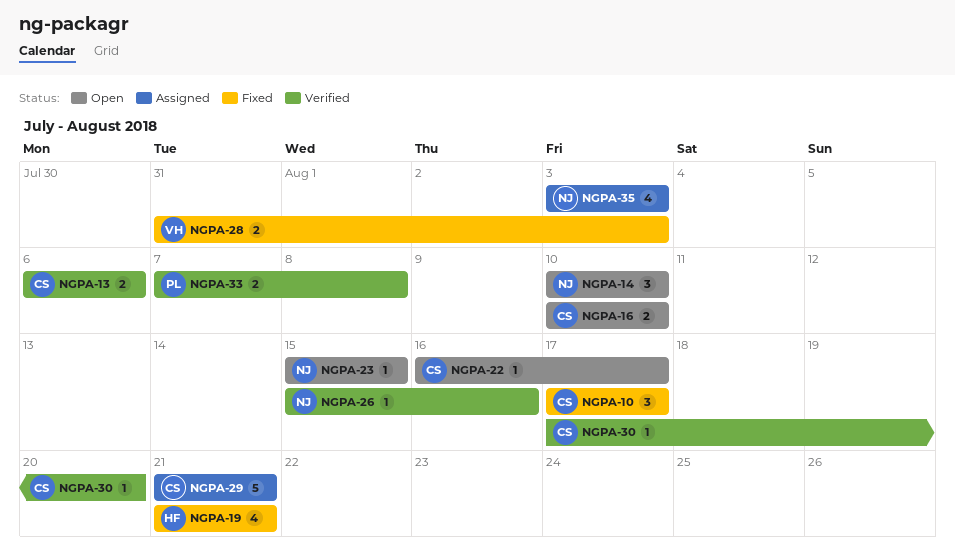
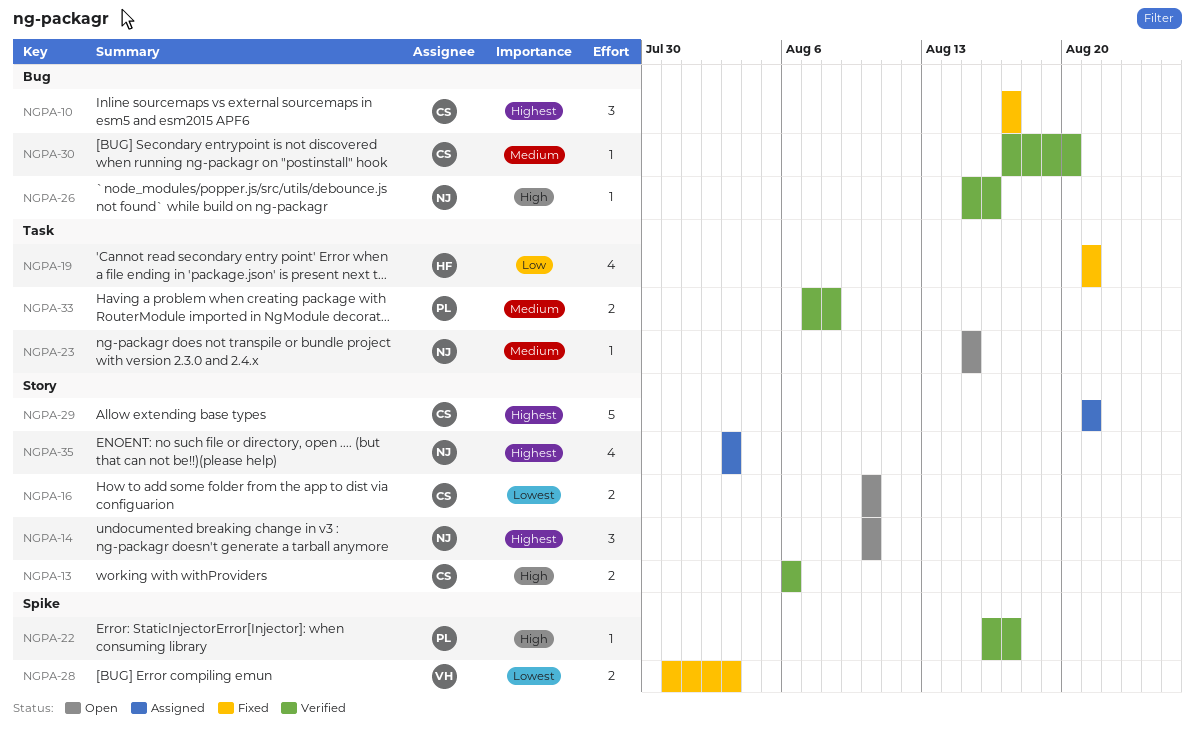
NGPA-22, status: Open -> Verified
NGPA-22, owner: CS -> PL

